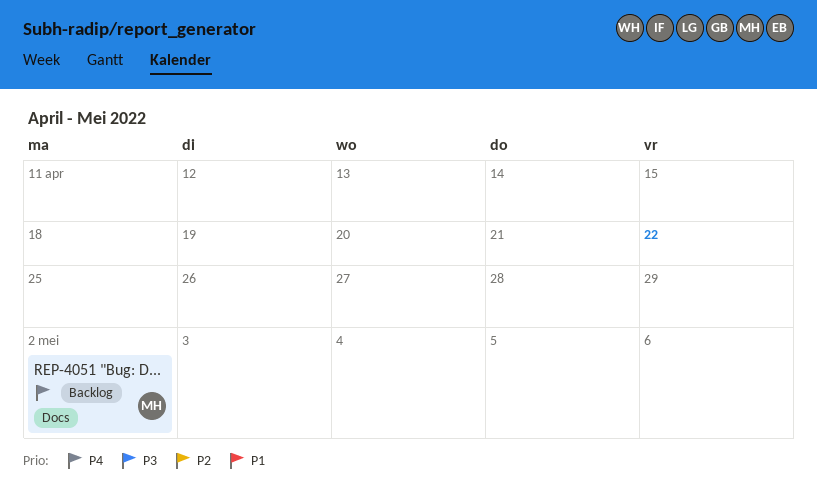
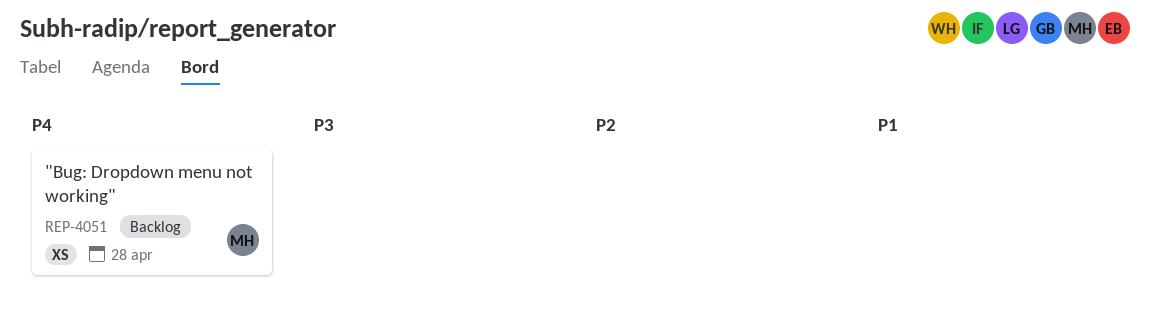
REP-4051, due: May 2 -> Apr 28

